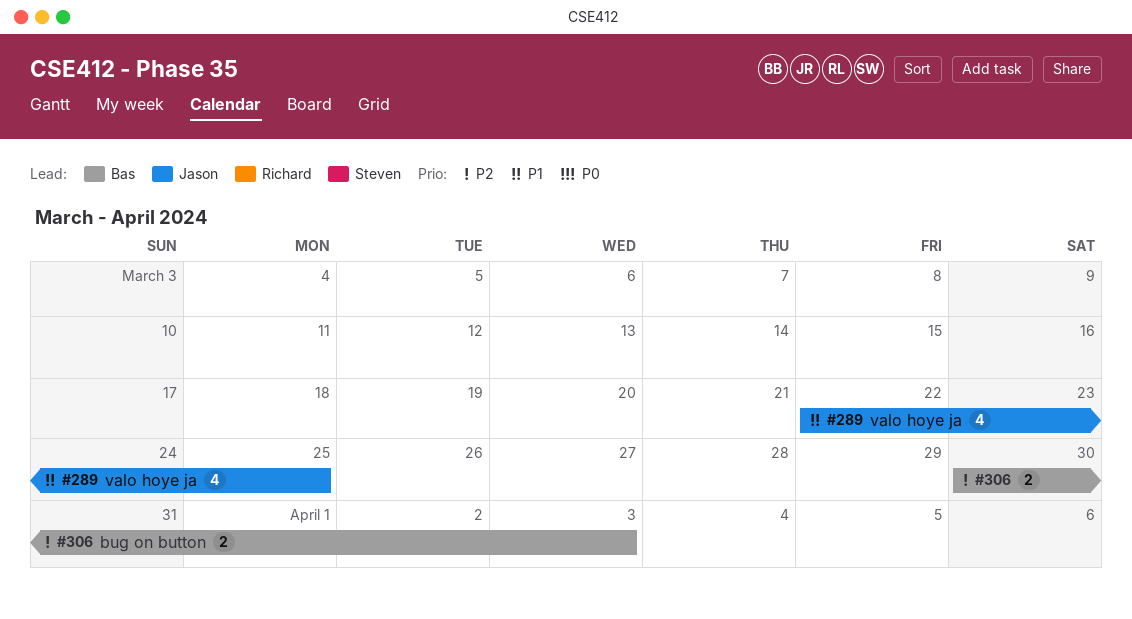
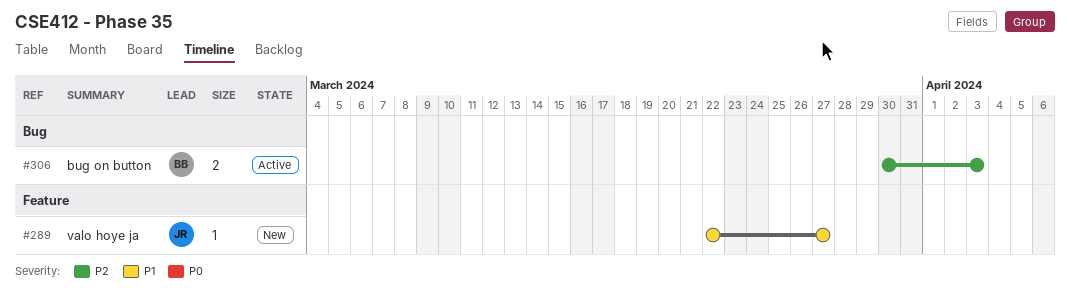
#289, estimate: 4 -> 1
#289, due: Mar 25 -> Mar 27

